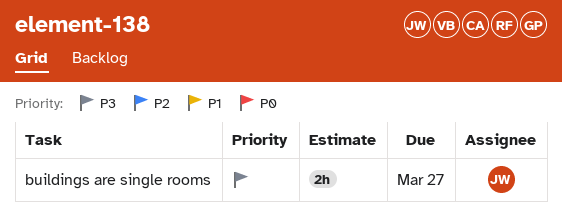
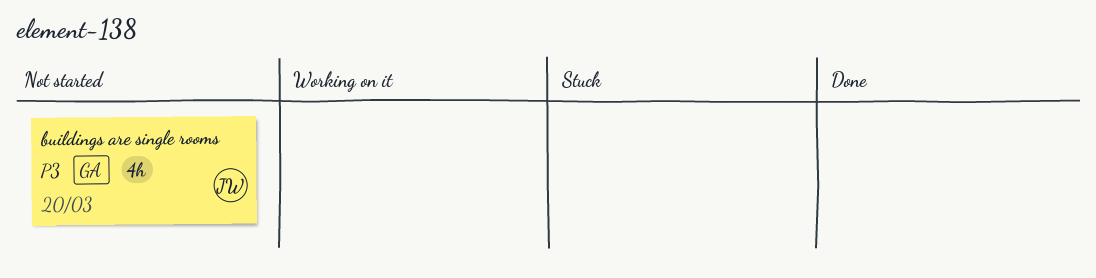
buildings are single rooms, estimate: 2h -> 4h
buildings are single rooms, due: Mar 27 -> Mar 20

